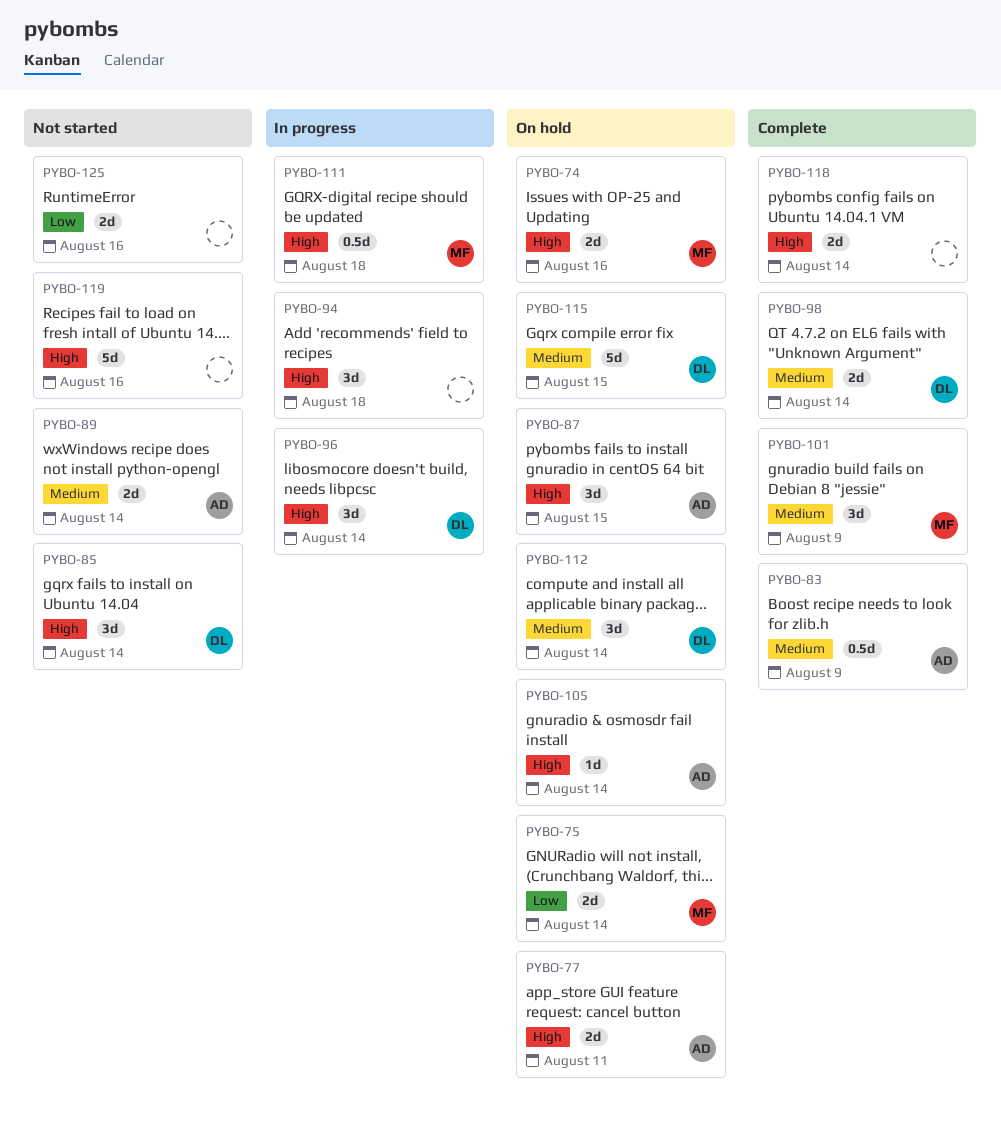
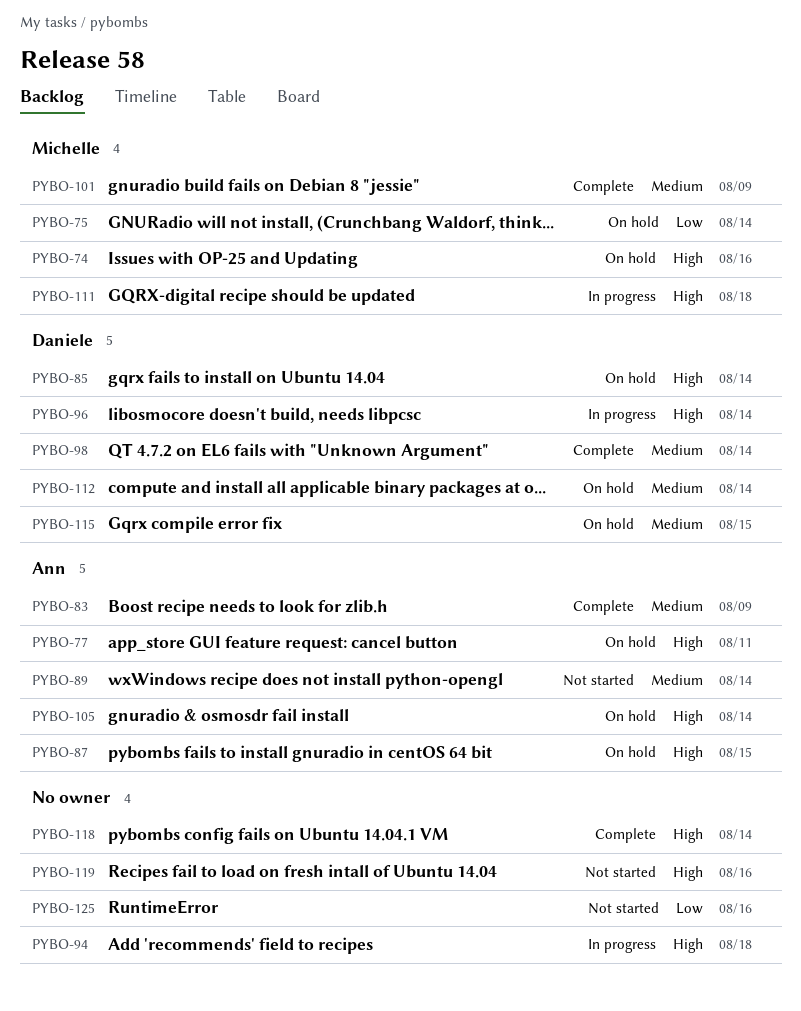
PYBO-85, status: Not started -> On hold

